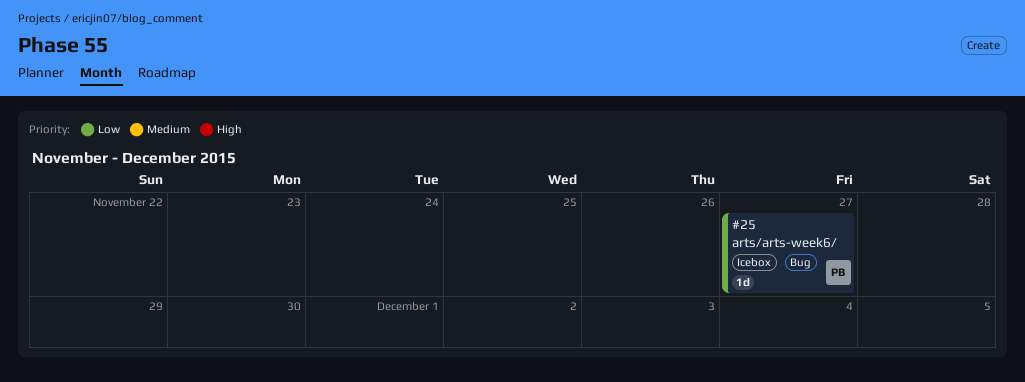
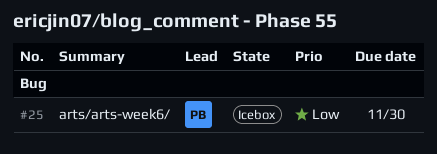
#25, due: Nov 27 -> Nov 30

